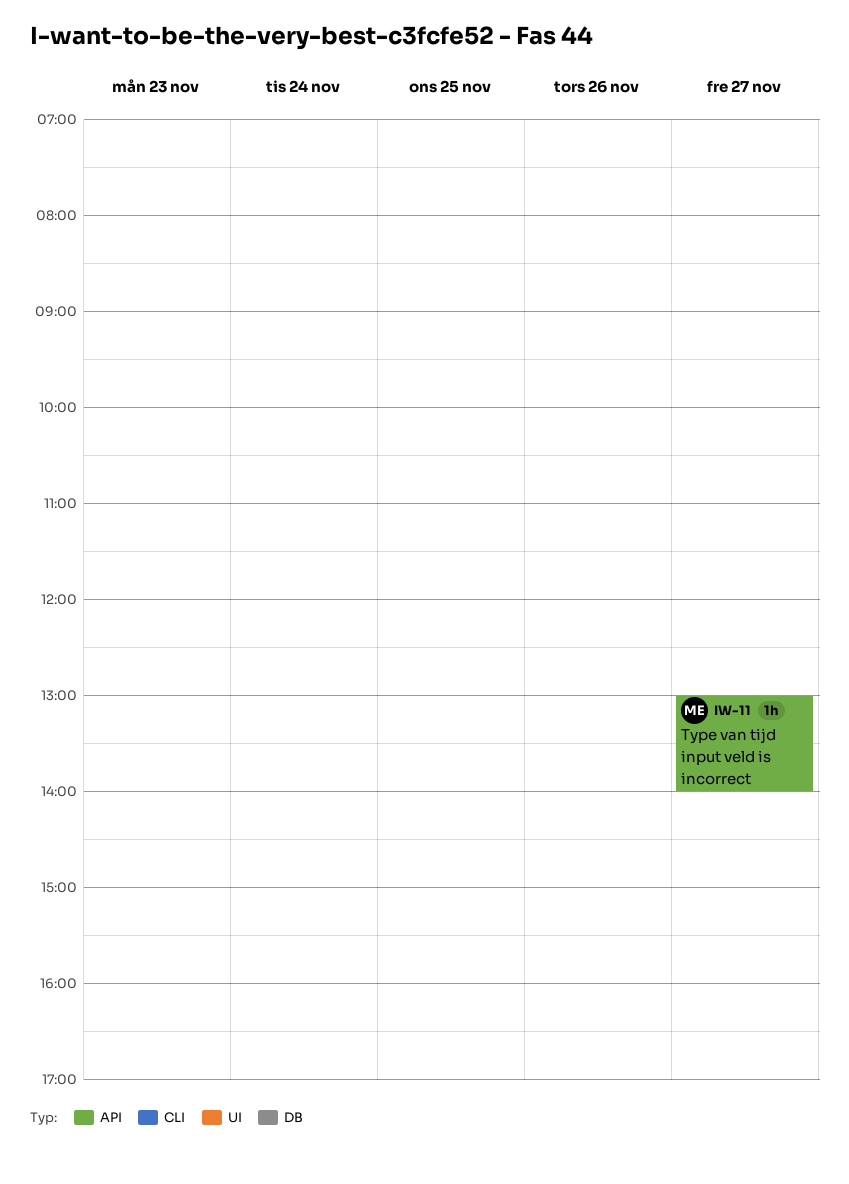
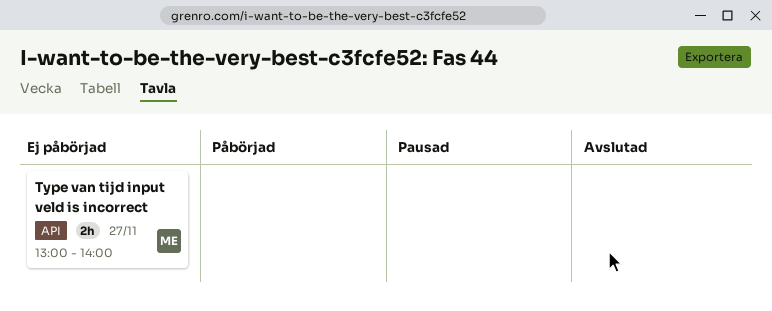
Type van tijd input veld is incorrect, estimate: 1h -> 2h

